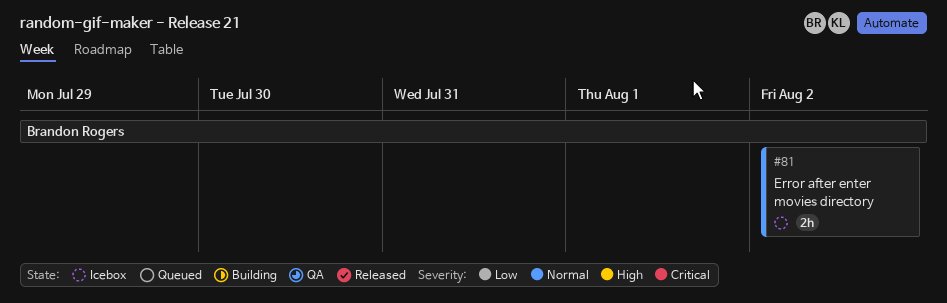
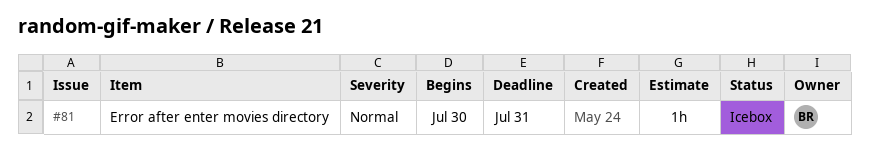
#81, estimate: 2h -> 1h
#81, due: Aug 2 -> Jul 31

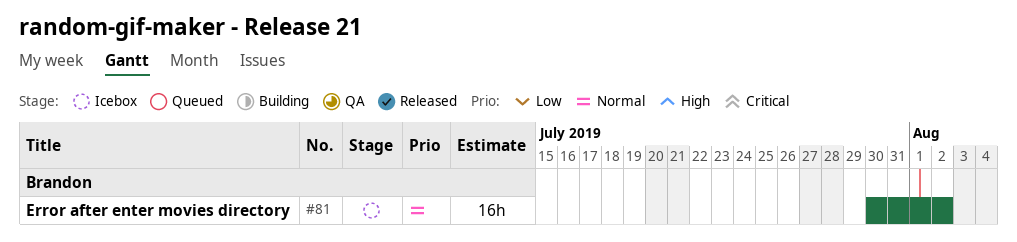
#81, estimate: 1h -> 16h
#81, due: Jul 31 -> Aug 2

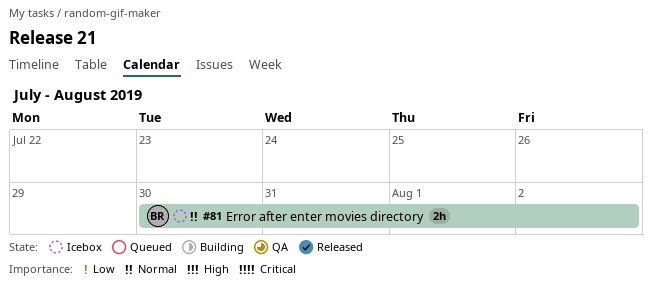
#81, estimate: 16h -> 2h

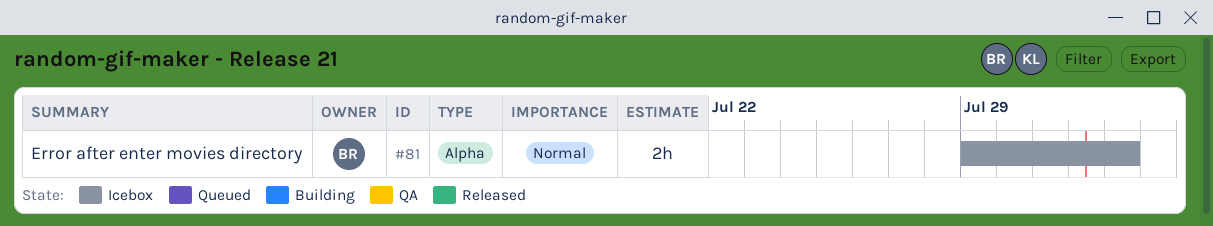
#81, start: Jul 30 -> Jul 29

